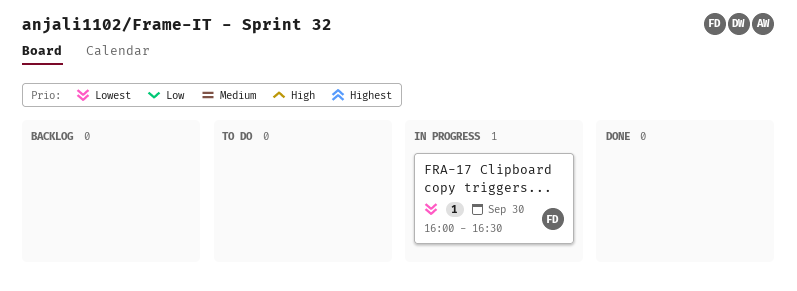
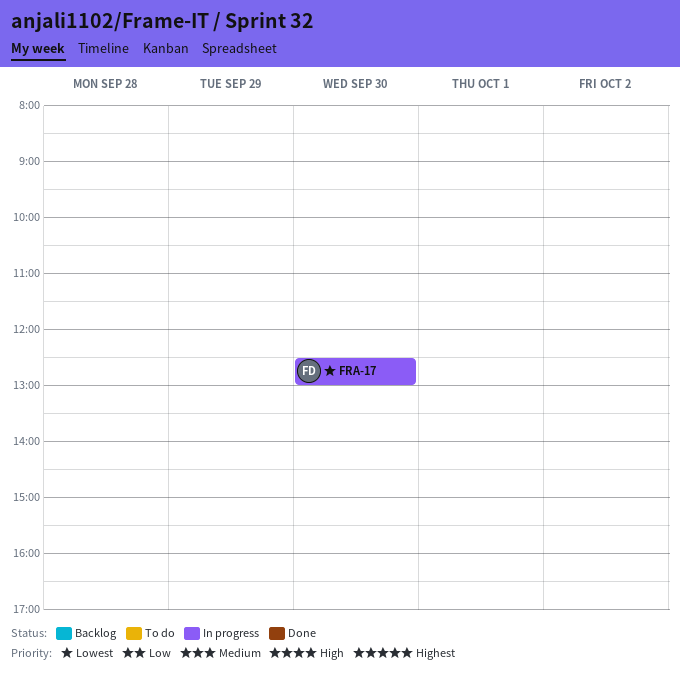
FRA-17, begins: 16:00 -> 12:30
FRA-17, ends: 16:30 -> 13:00

